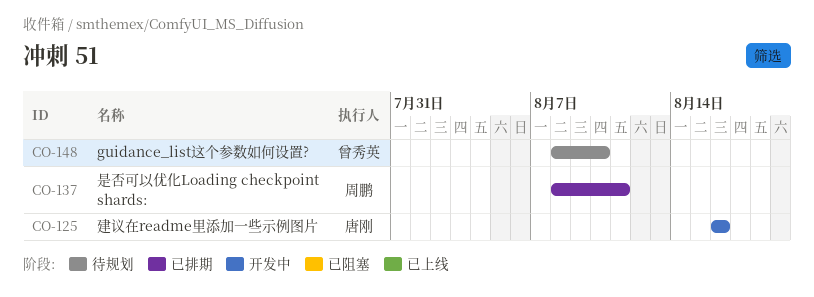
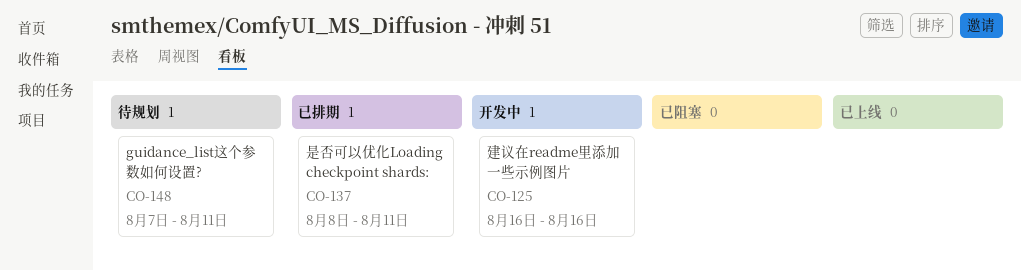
CO-148, start: Aug 8 -> Aug 7
CO-148, due: Aug 10 -> Aug 11

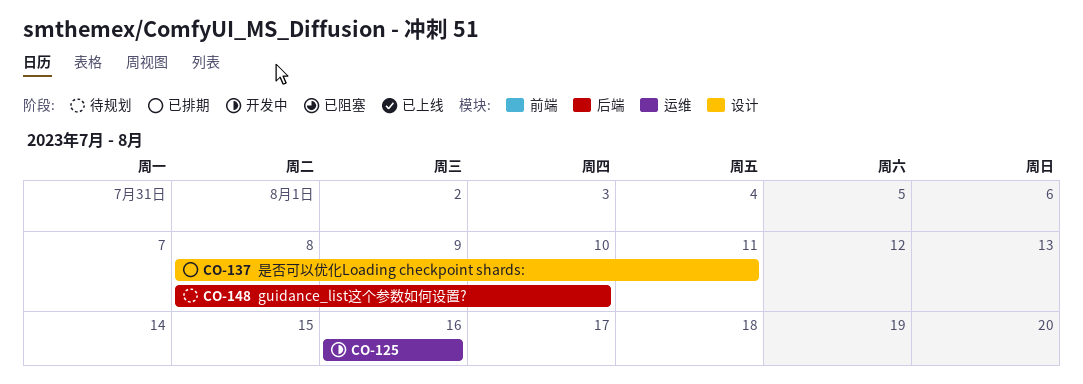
CO-148, start: Aug 7 -> Aug 8
CO-148, due: Aug 11 -> Aug 10

